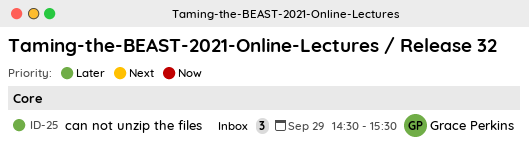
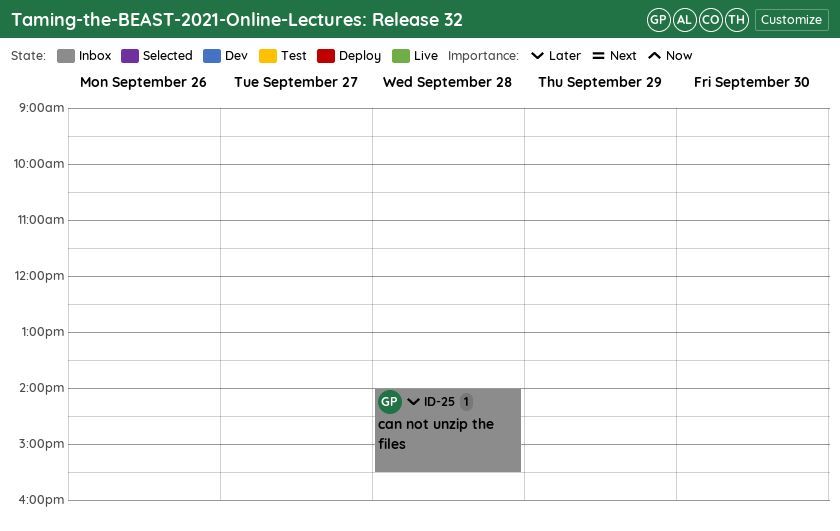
ID-25, estimate: 3 -> 1
ID-25, day: Sep 29 -> Sep 28
ID-25, begins: 14:30 -> 14:00

